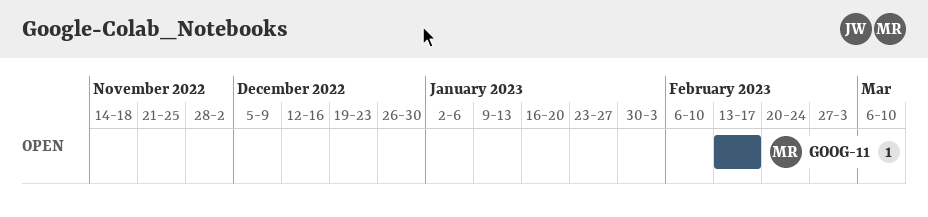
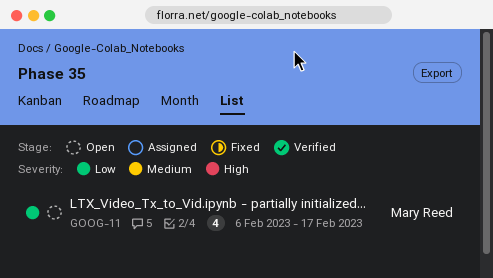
GOOG-11, estimate: 1 -> 4
GOOG-11, start: Feb 13 -> Feb 6

